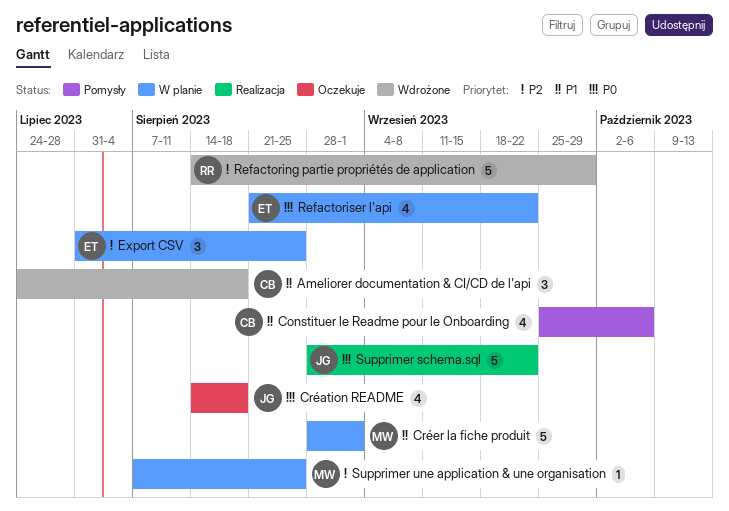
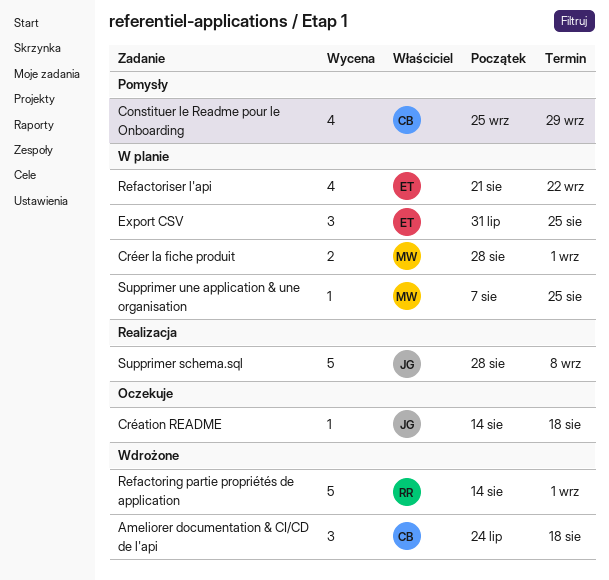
Constituer le Readme pour le Onboarding, due: Oct 6 -> Sep 29
Création README, estimate: 4 -> 1
Créer la fiche produit, estimate: 5 -> 2
Refactoring partie propriétés de application, due: Sep 29 -> Sep 1
Supprimer schema.sql, due: Sep 22 -> Sep 8

